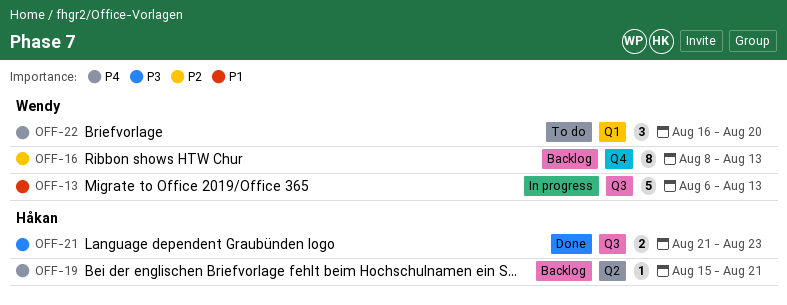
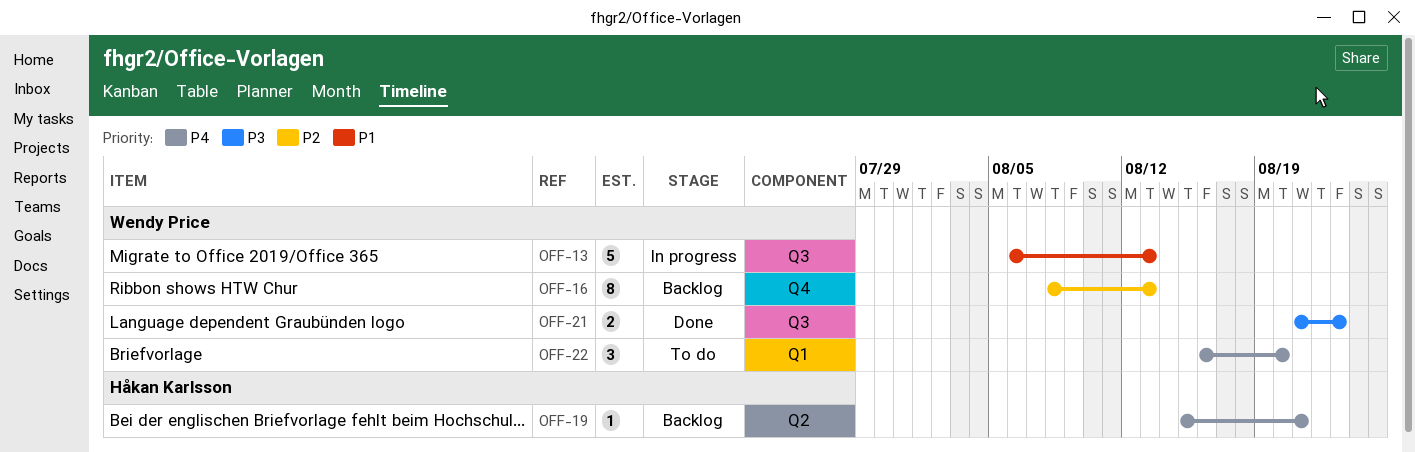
OFF-21, owner: Håkan Karlsson -> Wendy Price

